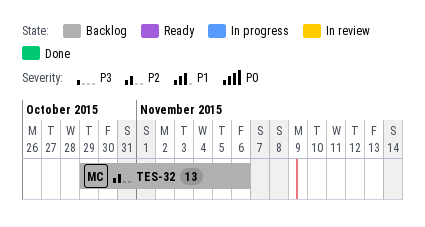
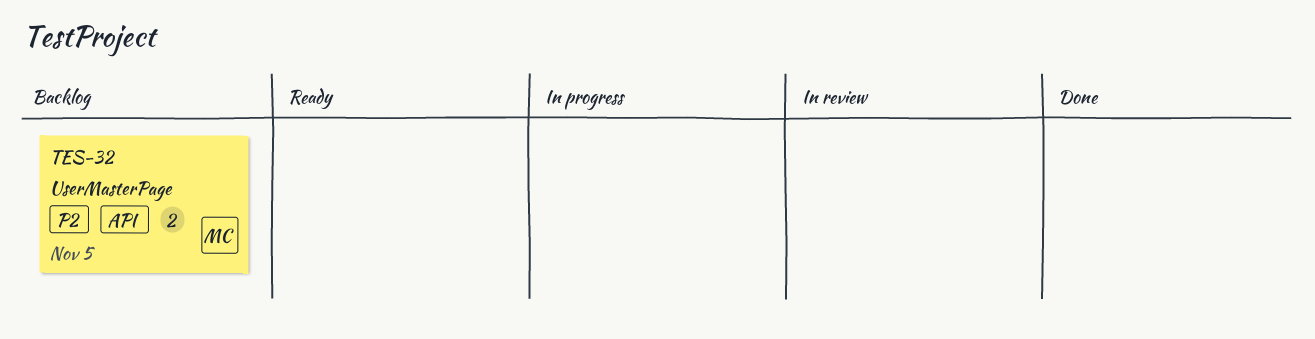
TES-32, estimate: 13 -> 2
TES-32, due: Nov 6 -> Nov 5

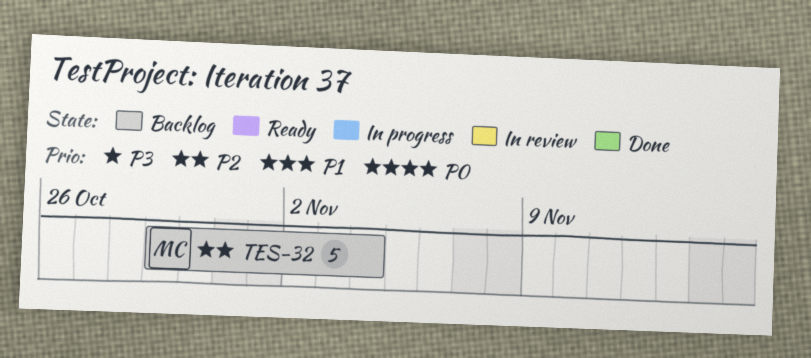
TES-32, estimate: 2 -> 5
TES-32, due: Nov 5 -> Nov 4

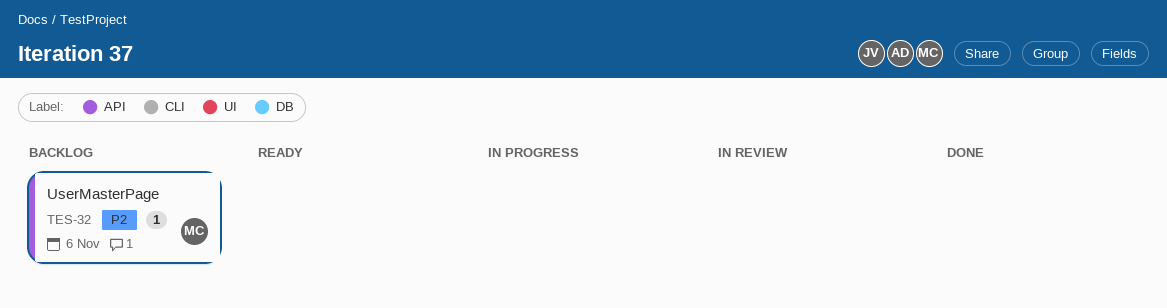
TES-32, estimate: 5 -> 1
TES-32, due: Nov 4 -> Nov 6

